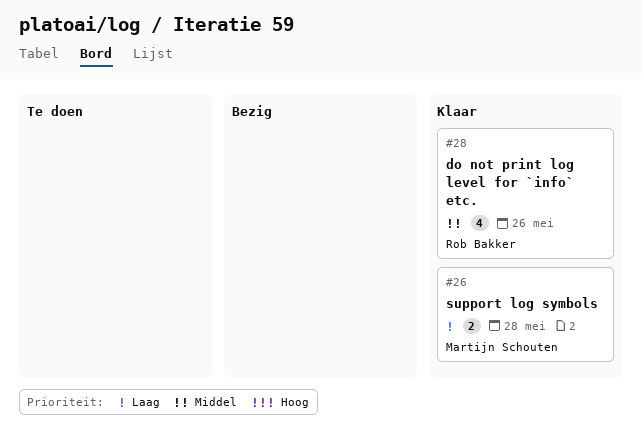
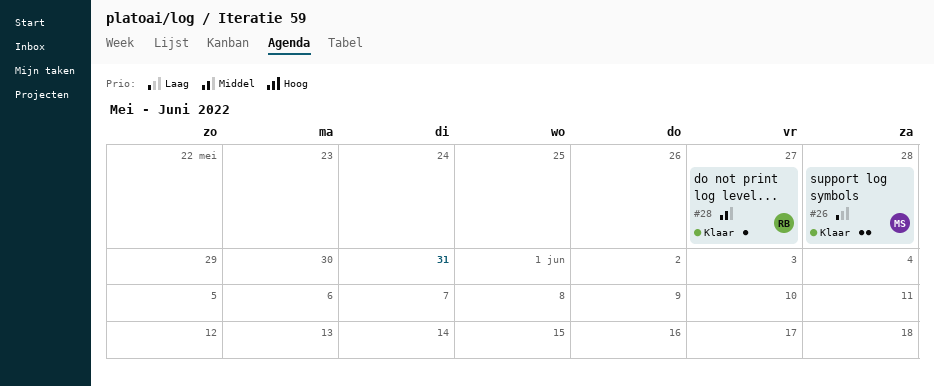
#28, estimate: 4 -> 1
#28, due: May 26 -> May 27

